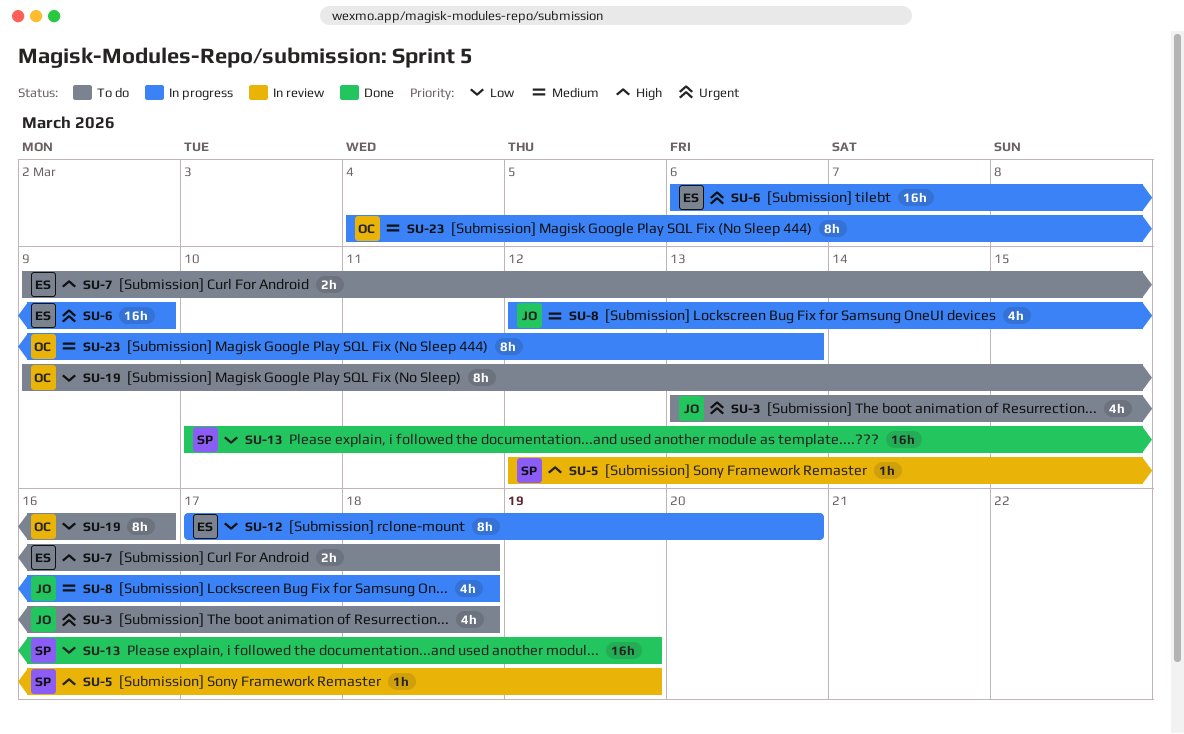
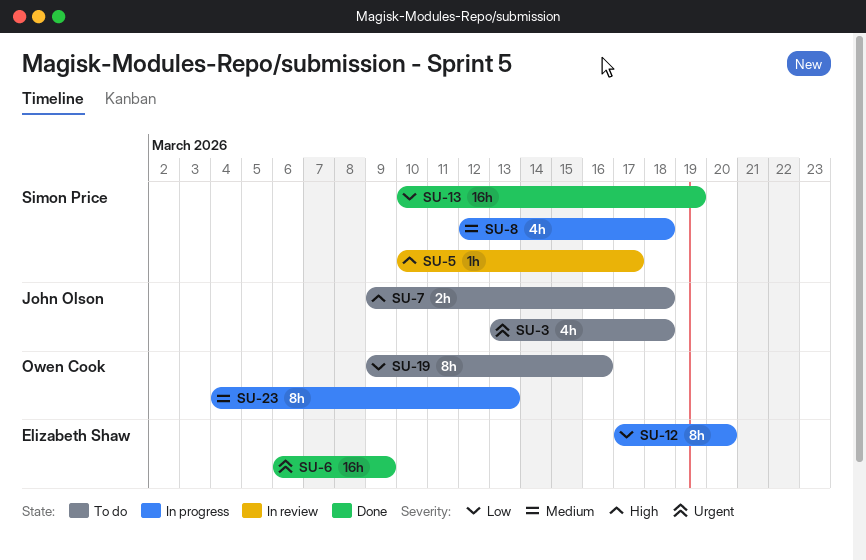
SU-5, start: Mar 12 -> Mar 10
SU-5, due: Mar 19 -> Mar 17
SU-6, status: In progress -> Done
SU-7, owner: Elizabeth Shaw -> John Olson
SU-8, owner: John Olson -> Simon Price

